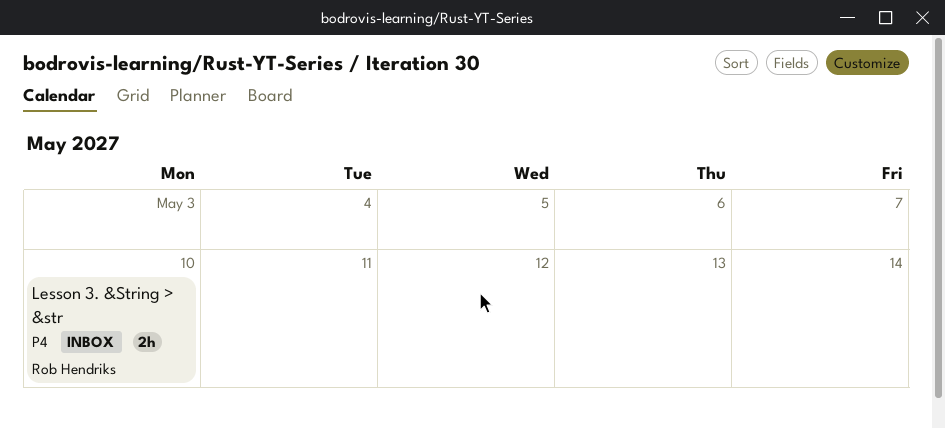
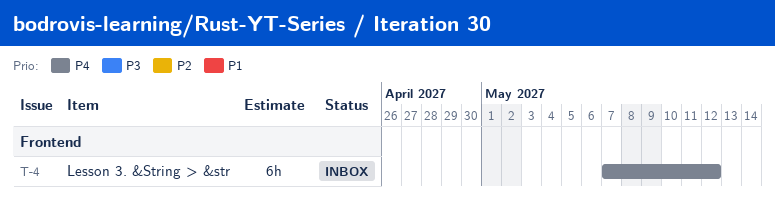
Lesson 3. &String > &str, estimate: 2h -> 6h
Lesson 3. &String > &str, due: May 10 -> May 12

